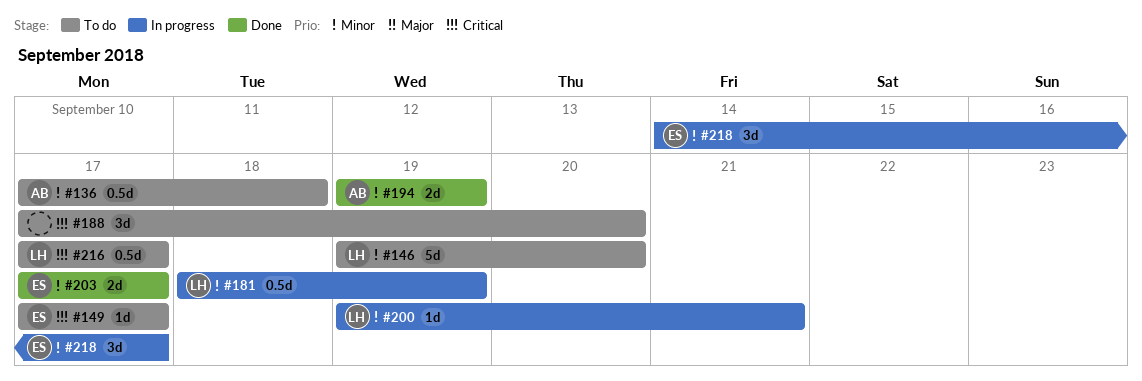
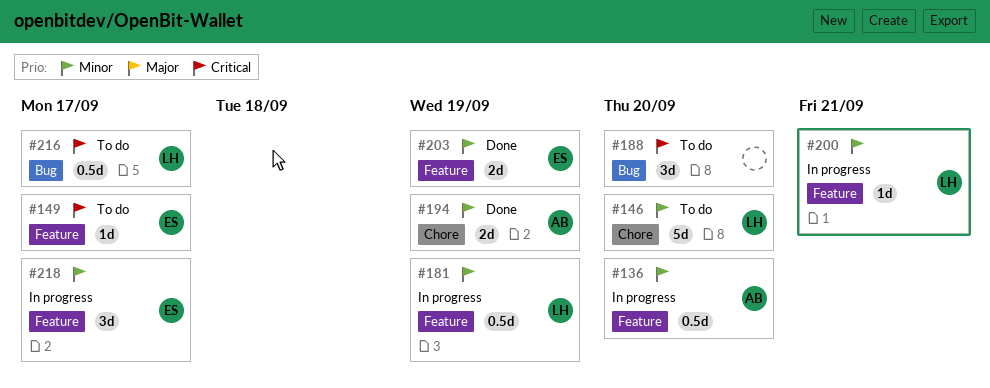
#136, status: To do -> In progress
#136, due: Sep 18 -> Sep 20
#203, due: Sep 17 -> Sep 19

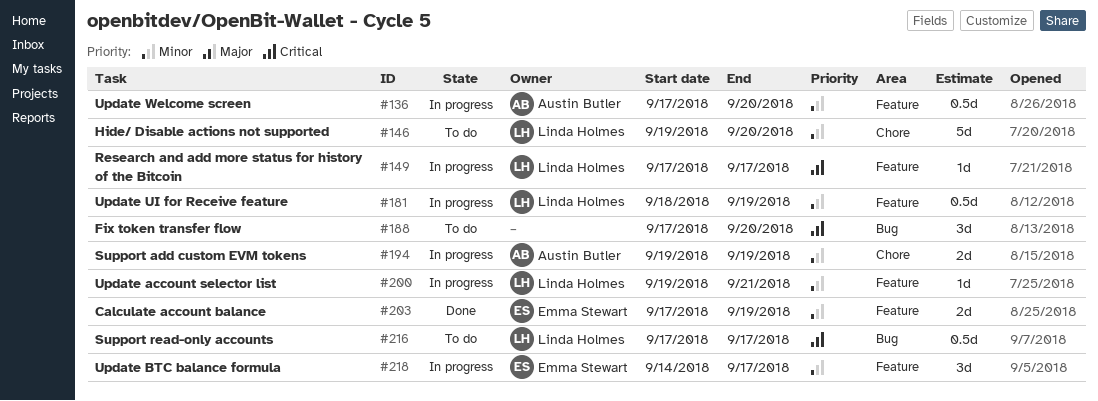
#149, status: To do -> In progress
#149, owner: Emma Stewart -> Linda Holmes
#194, status: Done -> In progress

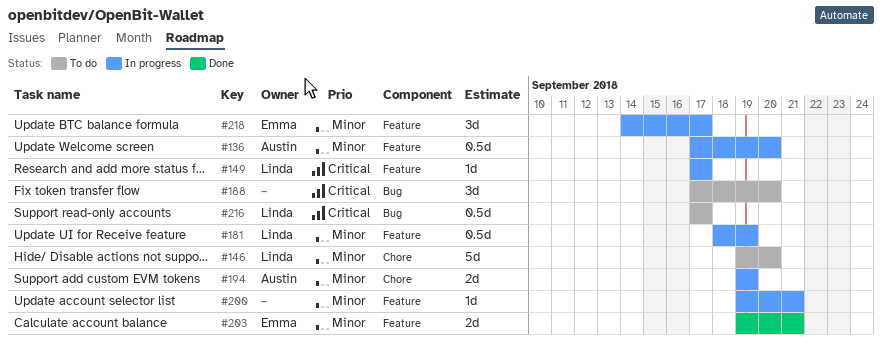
#200, owner: Linda Holmes -> none
#203, start: Sep 17 -> Sep 19
#203, due: Sep 19 -> Sep 21

